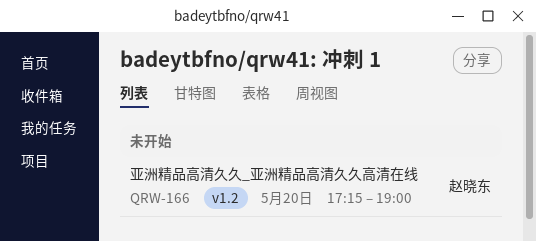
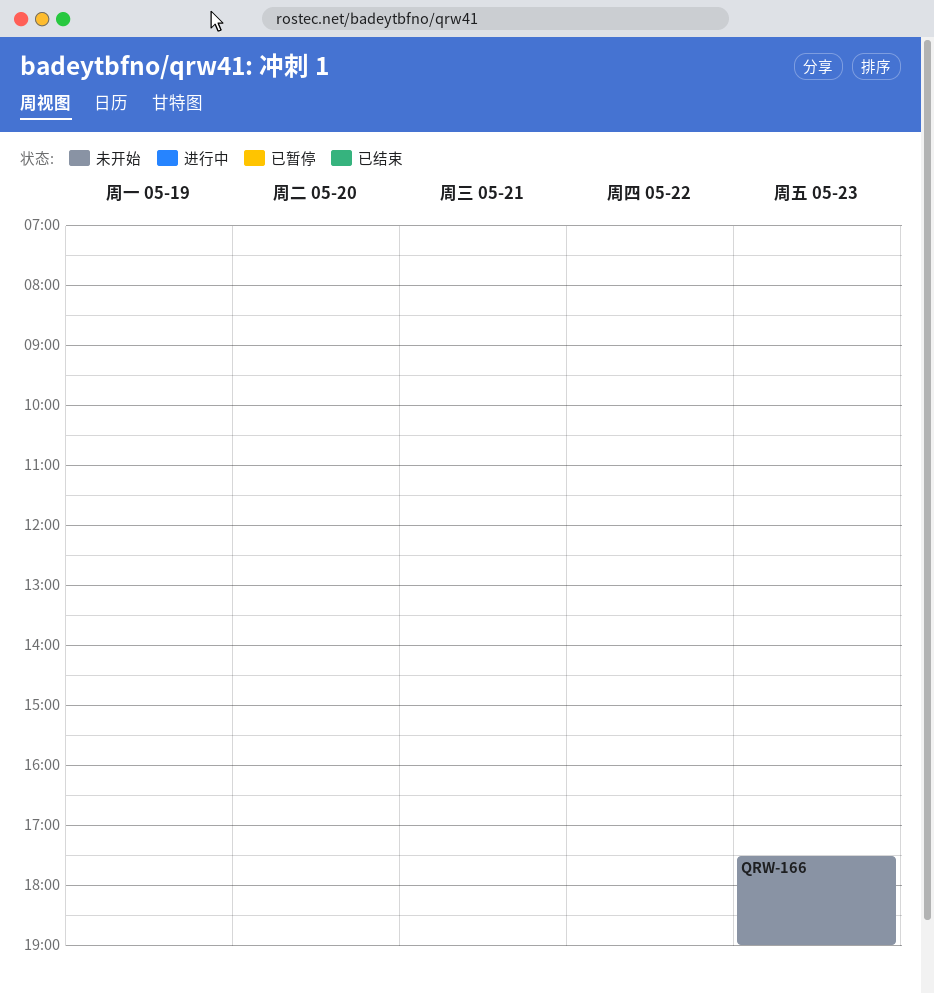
QRW-166, day: May 20 -> May 23
QRW-166, begins: 17:15 -> 17:30

